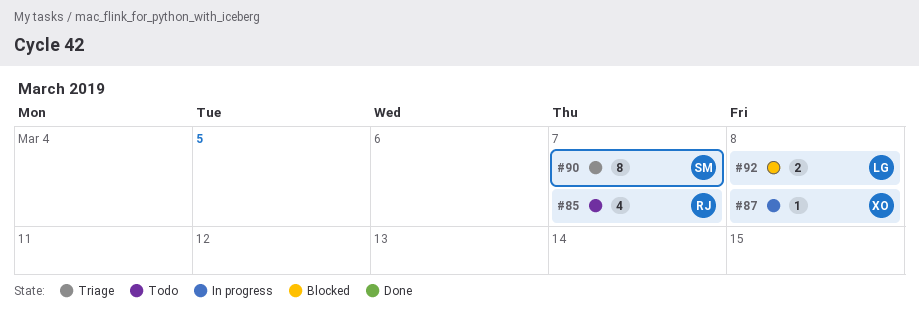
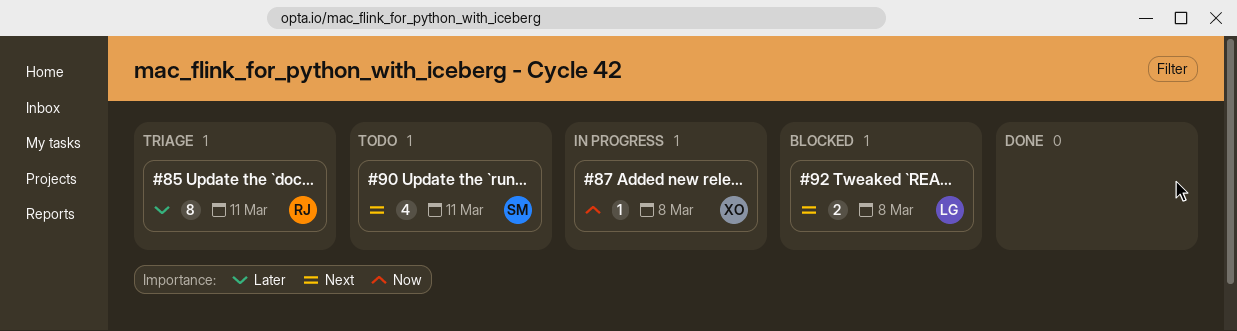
#85, status: Todo -> Triage
#85, estimate: 4 -> 8
#85, due: Mar 7 -> Mar 11
#90, status: Triage -> Todo
#90, estimate: 8 -> 4
#90, due: Mar 7 -> Mar 11

